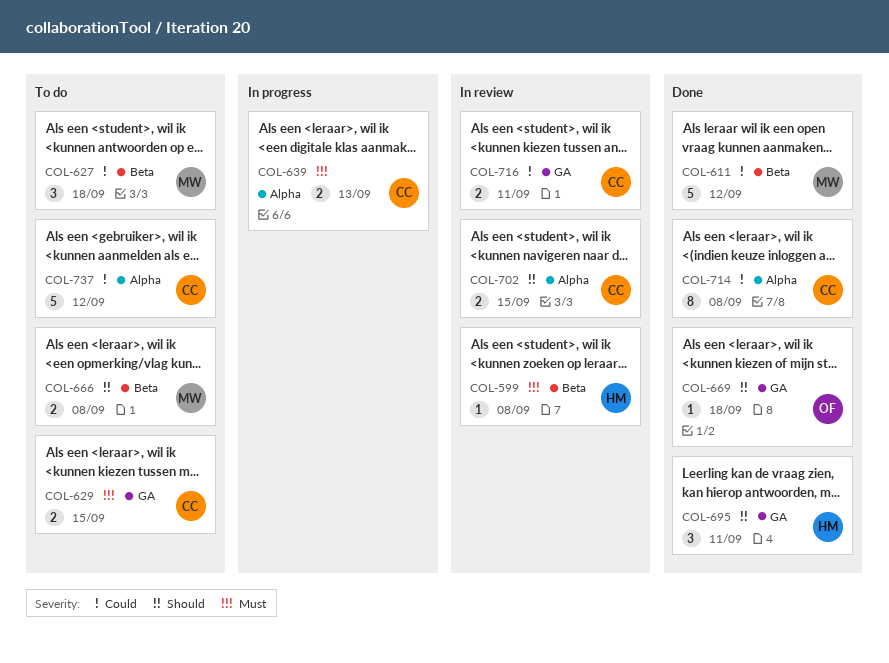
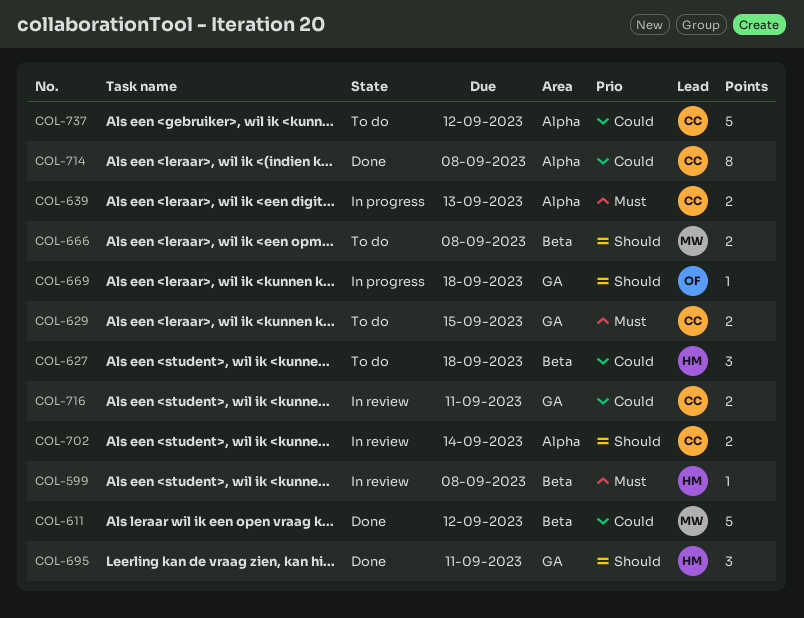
COL-627, owner: MW -> HM
COL-669, status: Done -> In progress
COL-702, due: Sep 15 -> Sep 14

